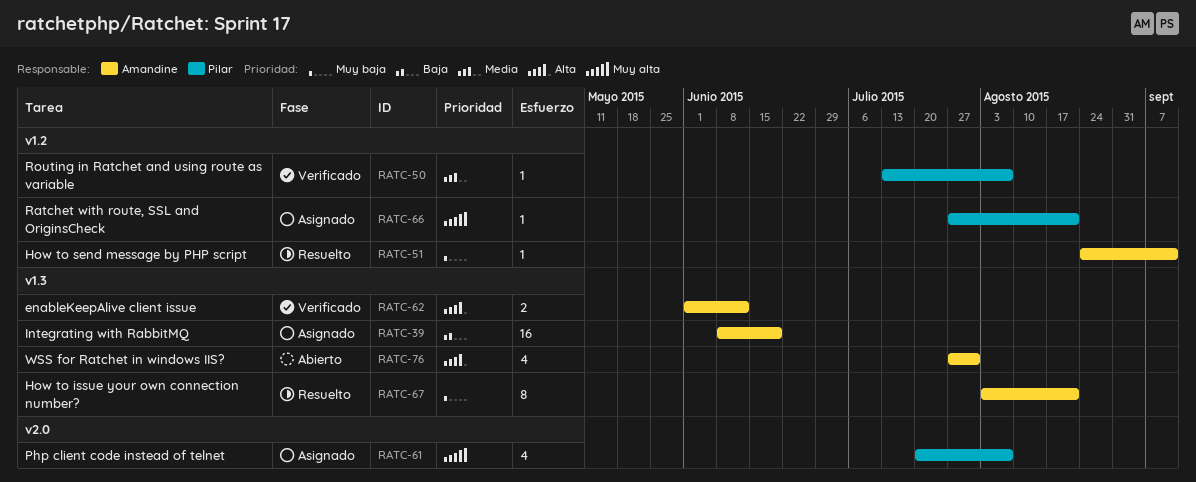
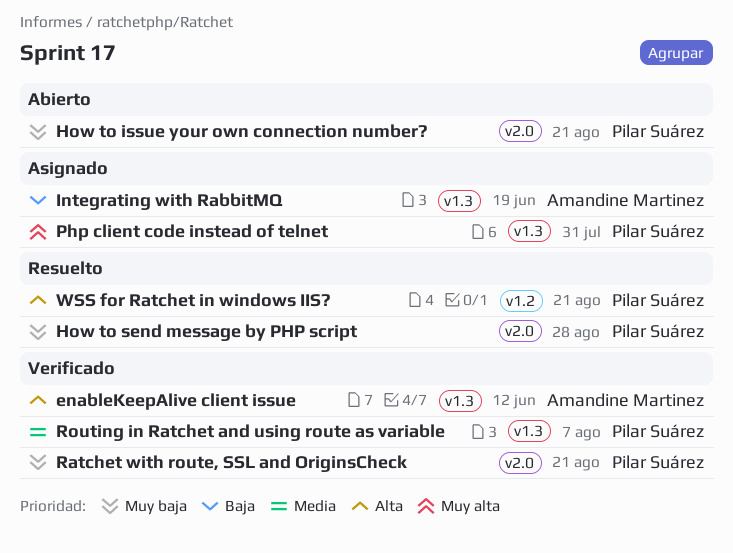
How to issue your own connection number?, status: Resuelto -> Abierto
How to issue your own connection number?, owner: Amandine Martinez -> Pilar Suárez
How to issue your own connection number?, label: v1.3 -> v2.0
How to send message by PHP script, owner: Amandine Martinez -> Pilar Suárez
How to send message by PHP script, label: v1.2 -> v2.0
How to send message by PHP script, due: Sep 11 -> Aug 28
Php client code instead of telnet, label: v2.0 -> v1.3
Php client code instead of telnet, due: Aug 7 -> Jul 31
Ratchet with route, SSL and OriginsCheck, status: Asignado -> Verificado
Ratchet with route, SSL and OriginsCheck, priority: Muy alta -> Muy baja
Ratchet with route, SSL and OriginsCheck, label: v1.2 -> v2.0
Routing in Ratchet and using route as variable, label: v1.2 -> v1.3
WSS for Ratchet in windows IIS?, status: Abierto -> Resuelto
WSS for Ratchet in windows IIS?, owner: Amandine Martinez -> Pilar Suárez
WSS for Ratchet in windows IIS?, label: v1.3 -> v1.2
WSS for Ratchet in windows IIS?, due: Jul 31 -> Aug 21

